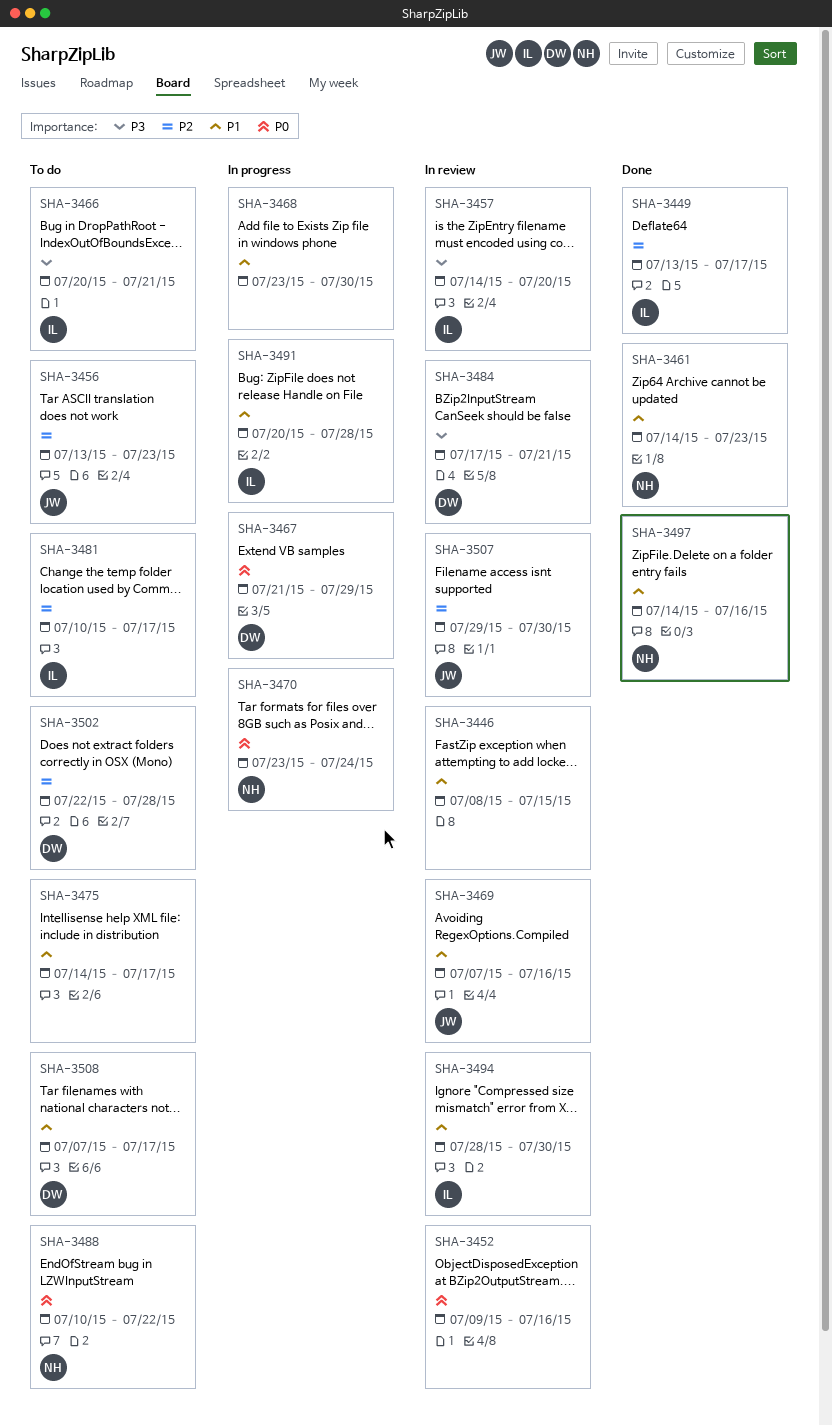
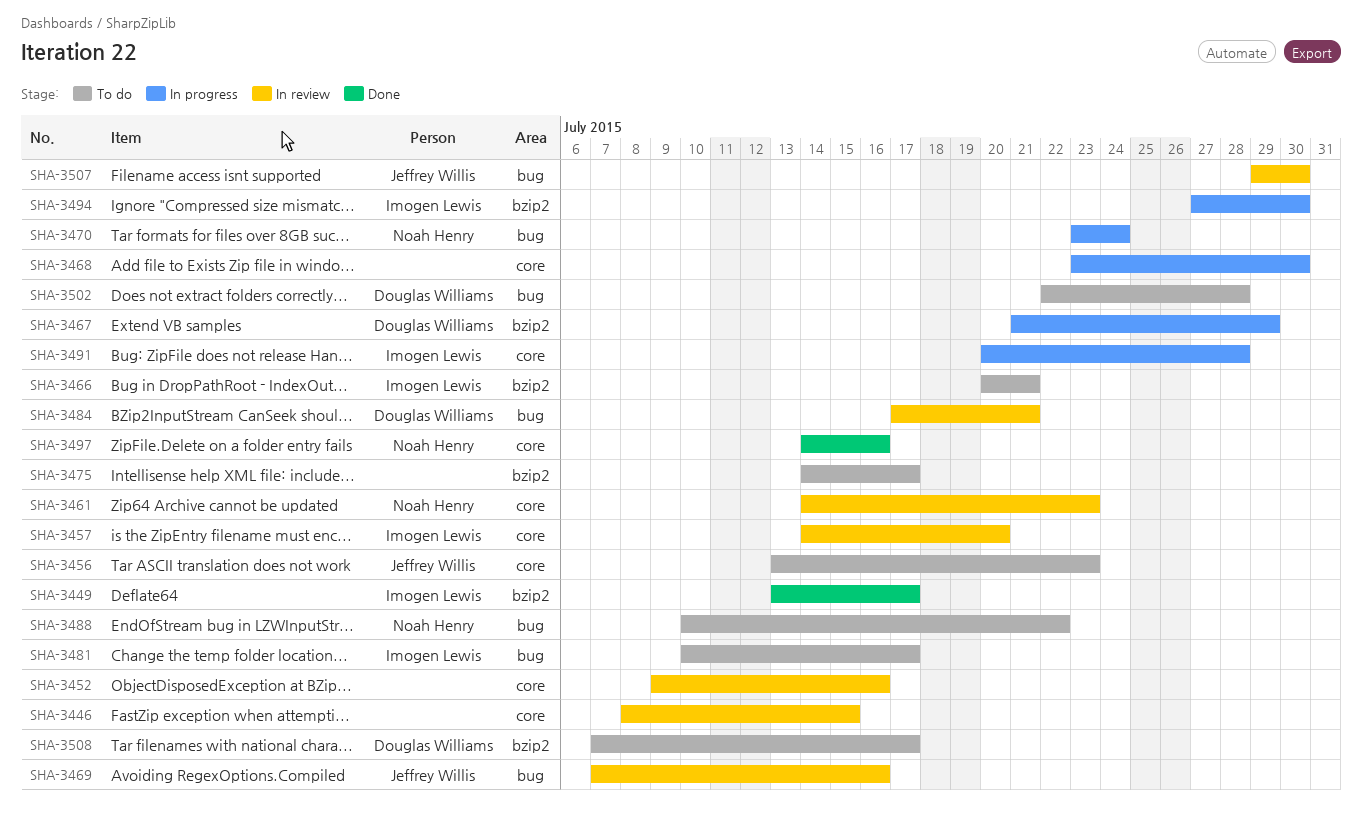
SHA-3461, status: Done -> In review
SHA-3494, status: In review -> In progress
SHA-3494, start: Jul 28 -> Jul 27

